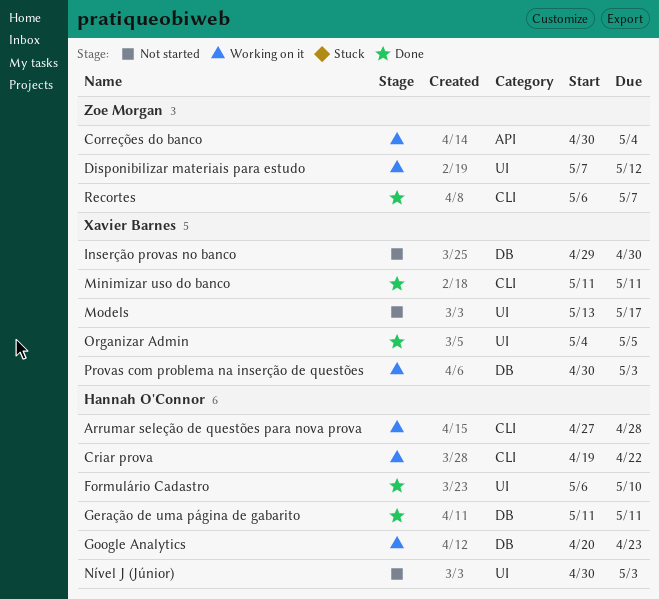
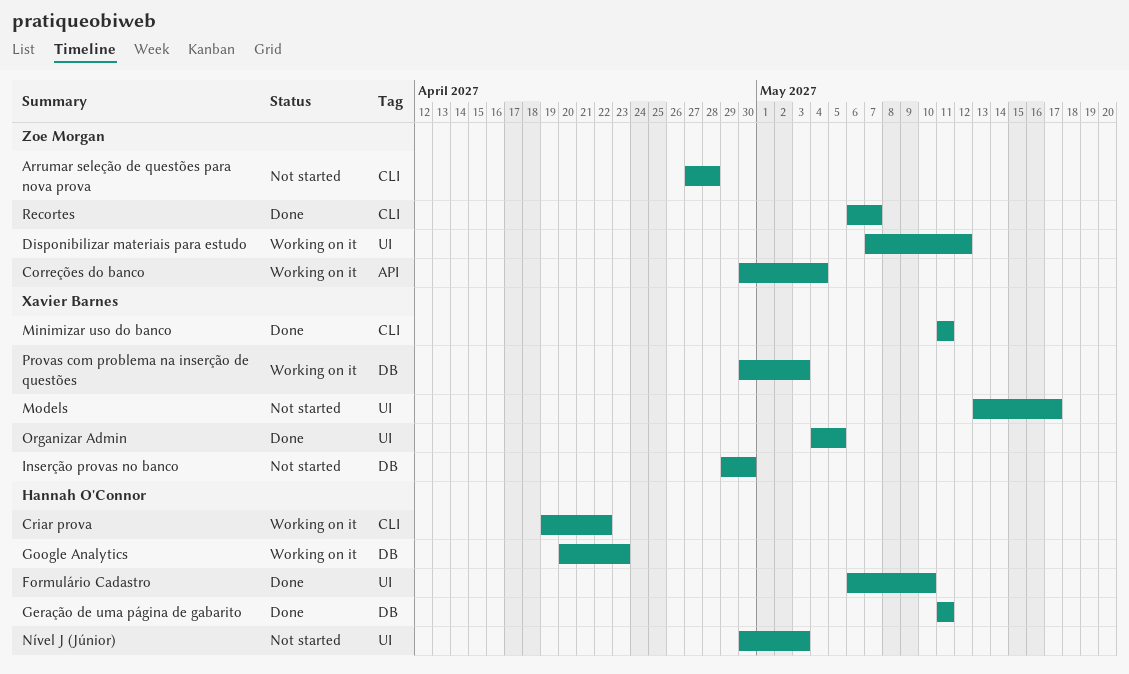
Arrumar seleção de questões para nova prova, status: Working on it -> Not started
Arrumar seleção de questões para nova prova, owner: Hannah O'Connor -> Zoe Morgan

